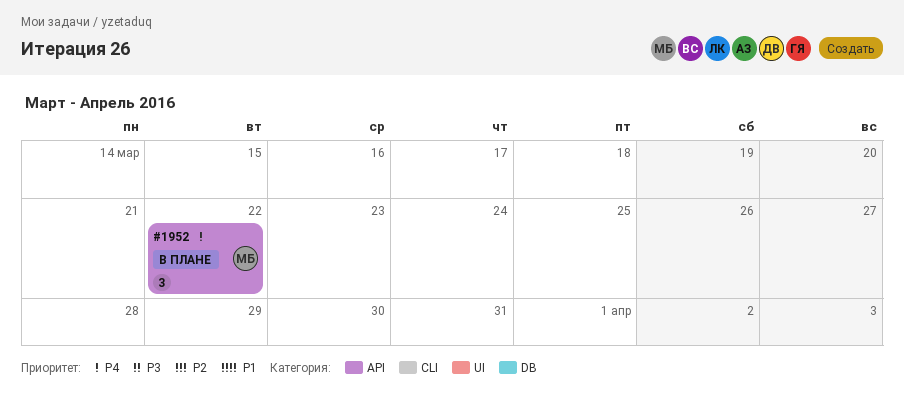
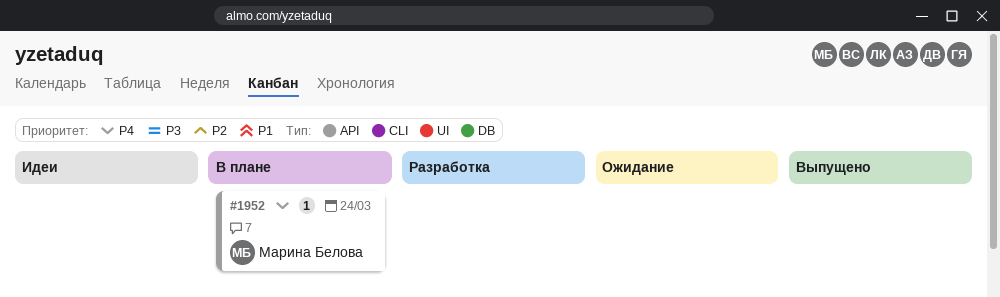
#1952, estimate: 3 -> 1
#1952, due: Mar 22 -> Mar 24

